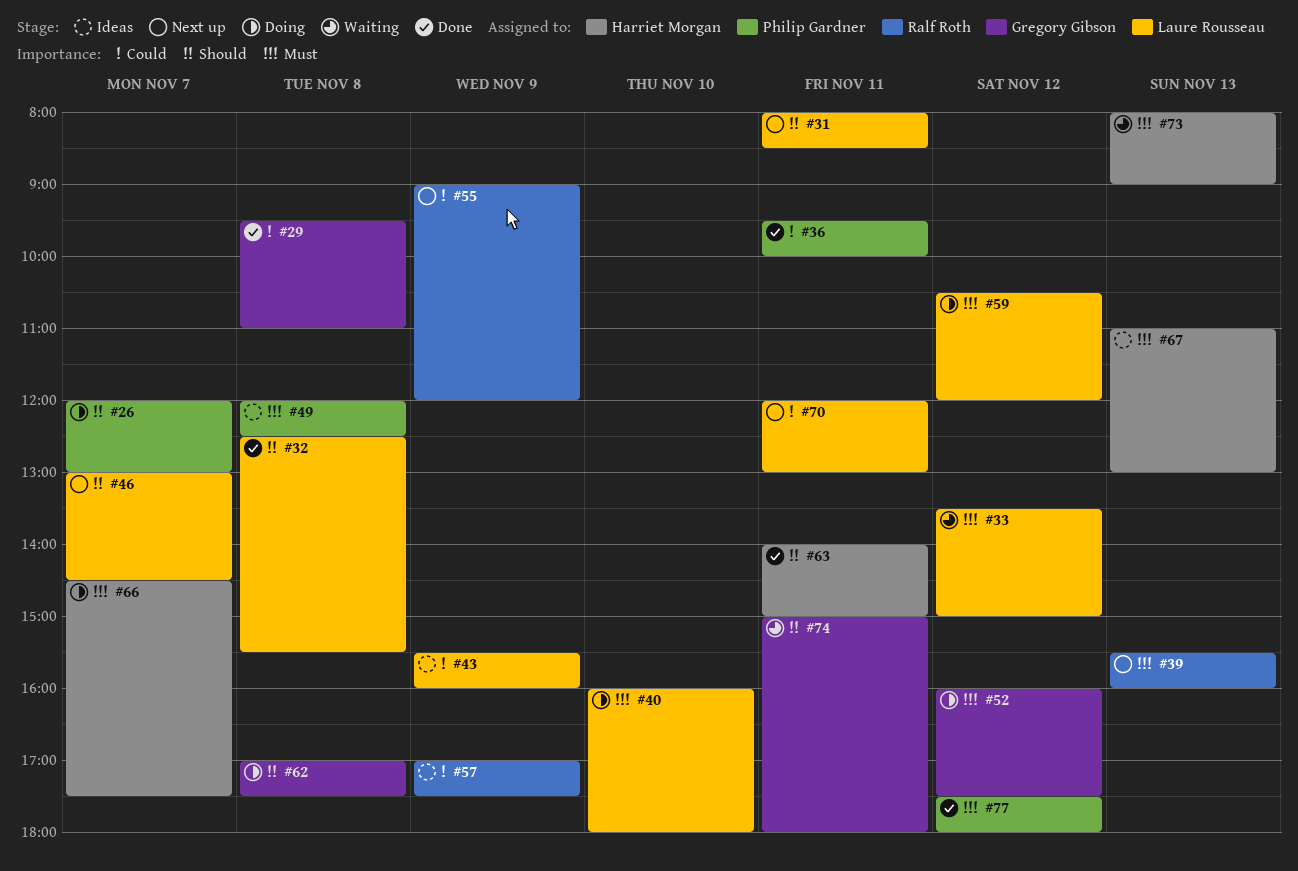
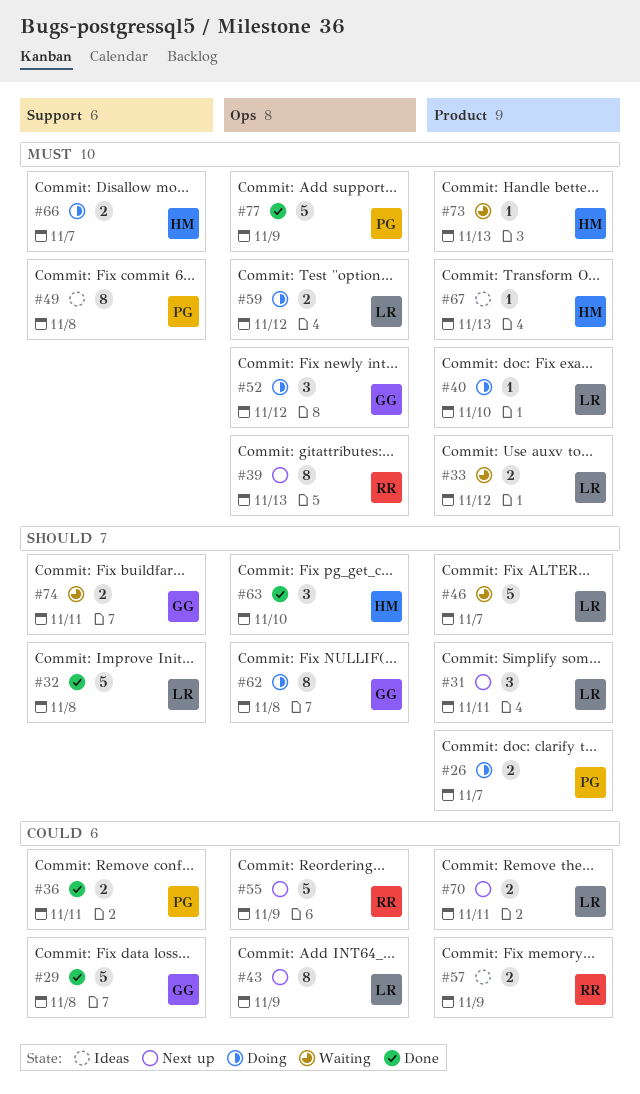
#43, status: Ideas -> Next up
#46, status: Next up -> Waiting
#63, day: Nov 11 -> Nov 10
#77, day: Nov 12 -> Nov 9

